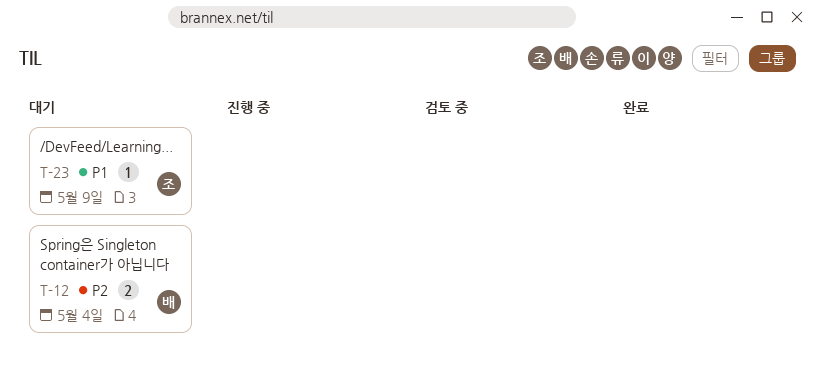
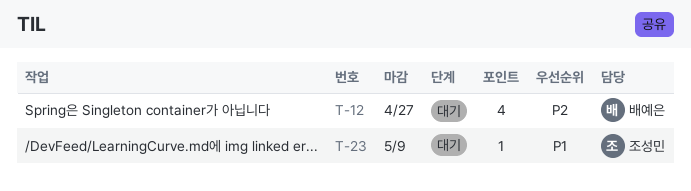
T-12, estimate: 2 -> 4
T-12, due: May 4 -> Apr 27

